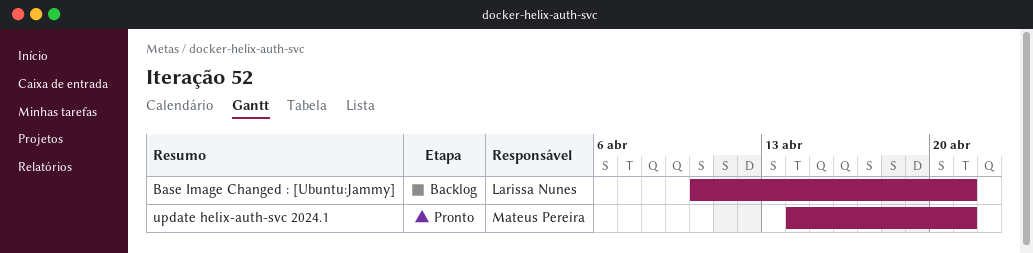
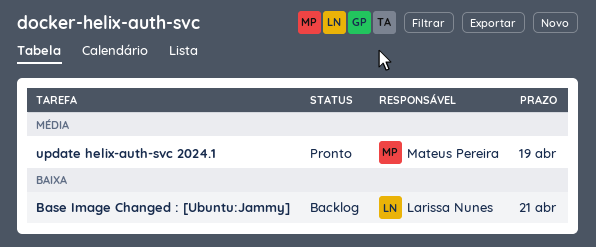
update helix-auth-svc 2024.1, due: Apr 21 -> Apr 19

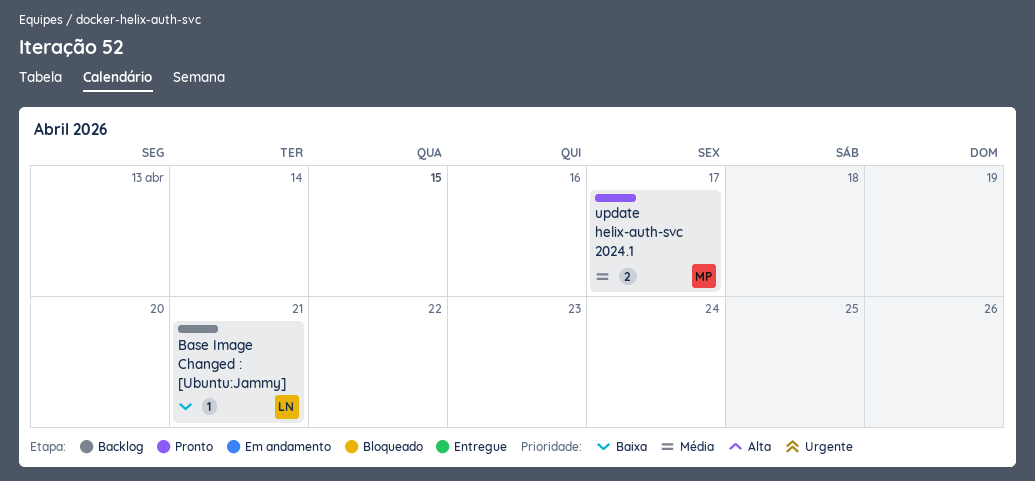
update helix-auth-svc 2024.1, due: Apr 19 -> Apr 17

